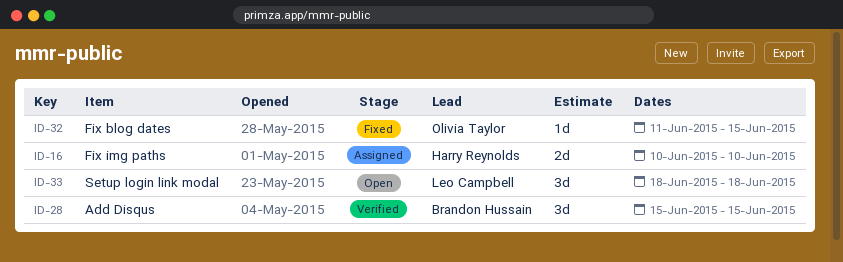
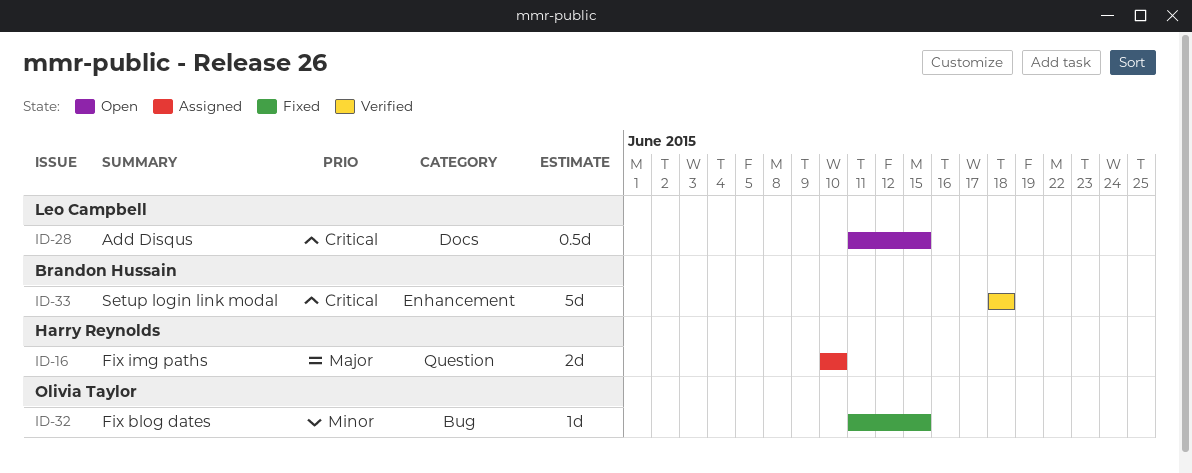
ID-28, status: Verified -> Open
ID-28, owner: Brandon Hussain -> Leo Campbell
ID-28, estimate: 3d -> 0.5d
ID-28, start: Jun 15 -> Jun 11
ID-33, status: Open -> Verified
ID-33, owner: Leo Campbell -> Brandon Hussain
ID-33, estimate: 3d -> 5d

